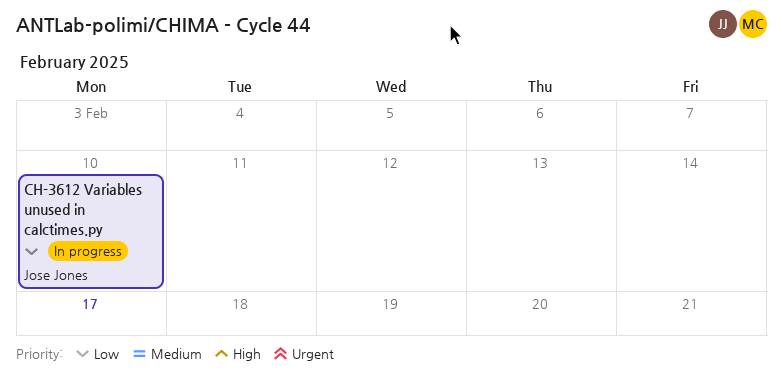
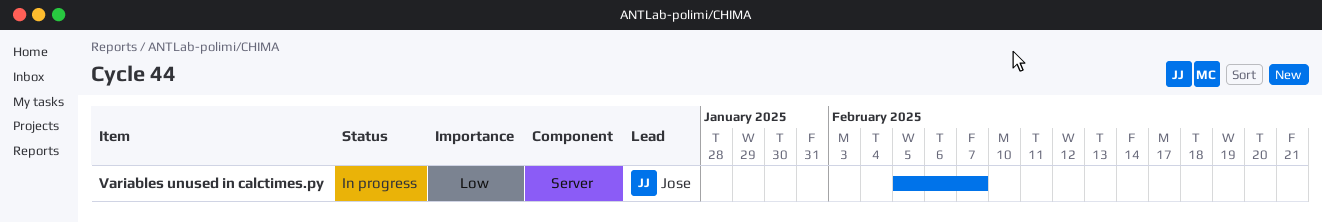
Variables unused in calctimes.py, due: Feb 10 -> Feb 7

